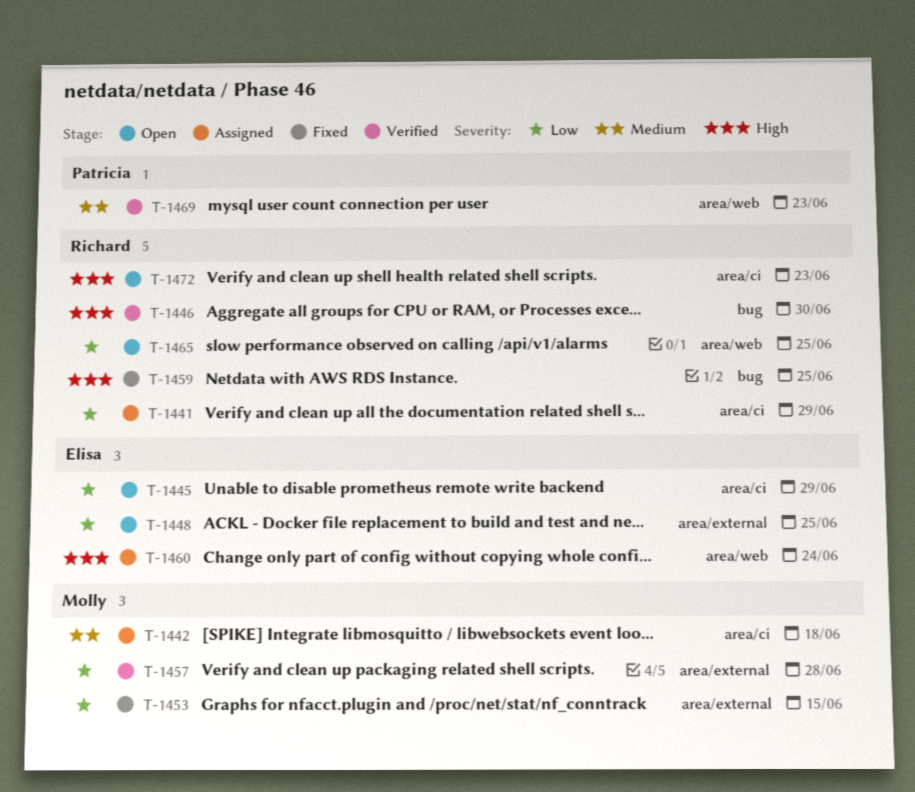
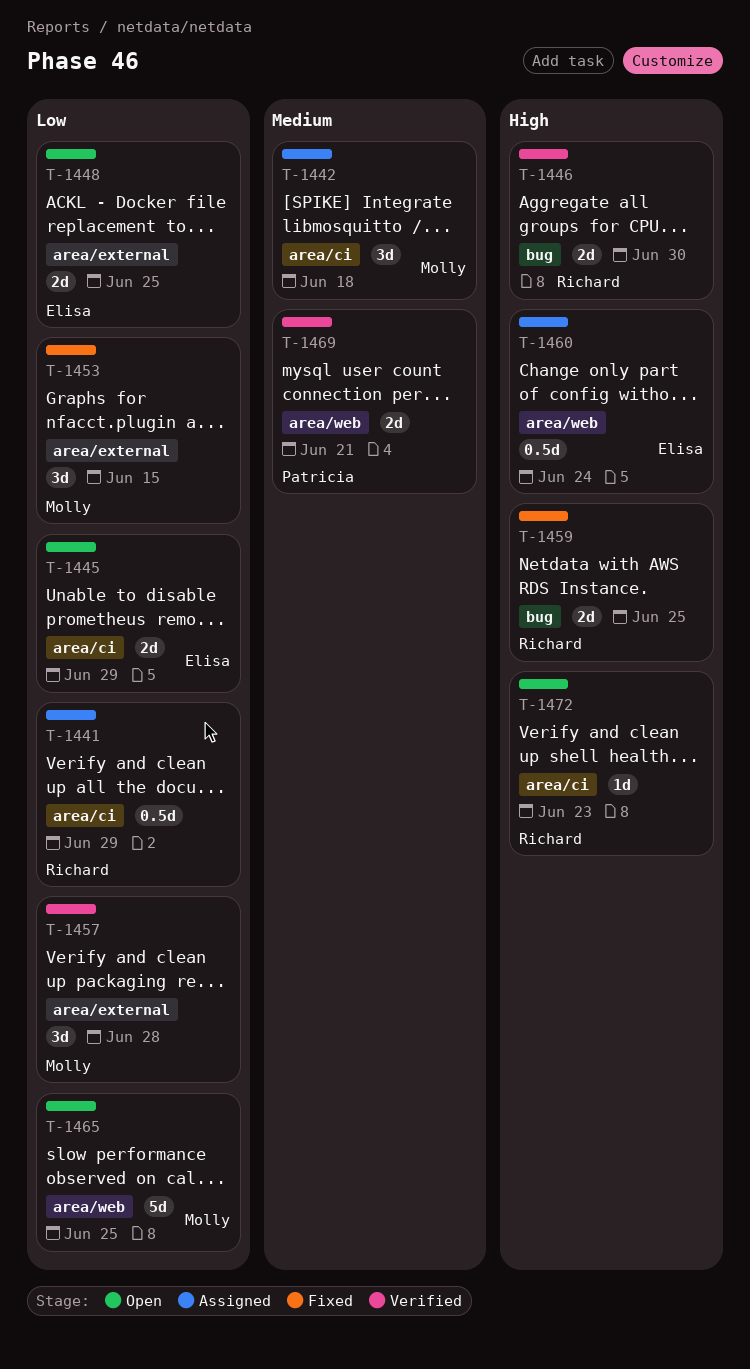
T-1465, owner: Richard -> Molly
T-1469, due: Jun 23 -> Jun 21

